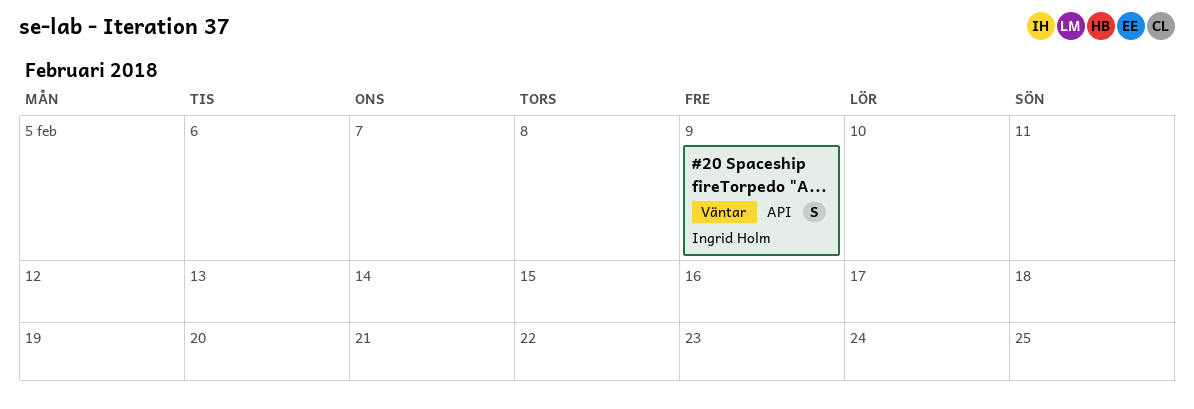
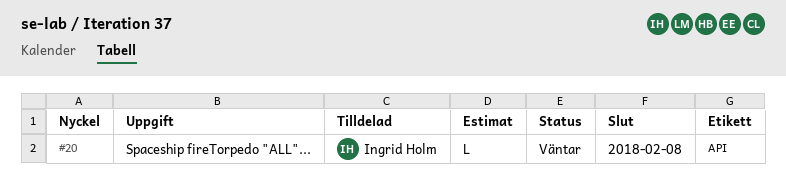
#20, estimate: S -> L
#20, due: Feb 9 -> Feb 8

